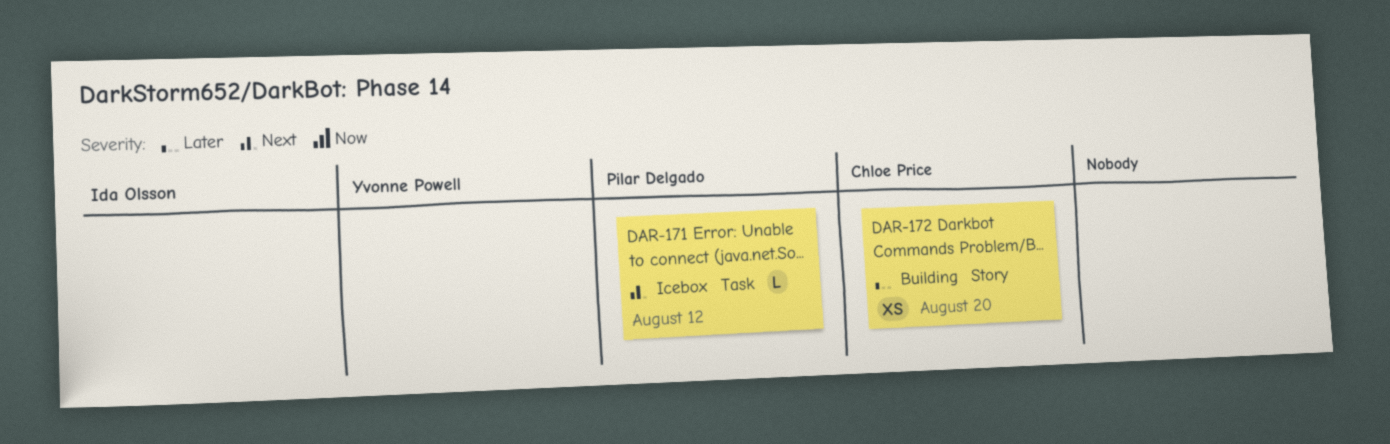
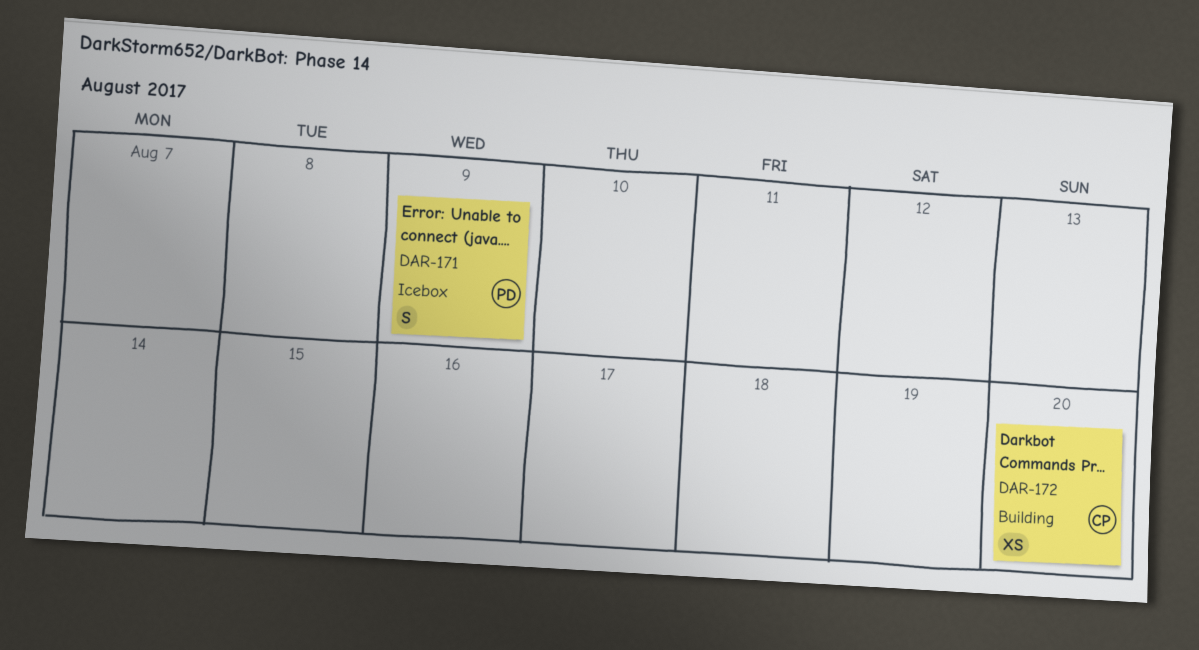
DAR-171, estimate: L -> S
DAR-171, due: Aug 12 -> Aug 9

